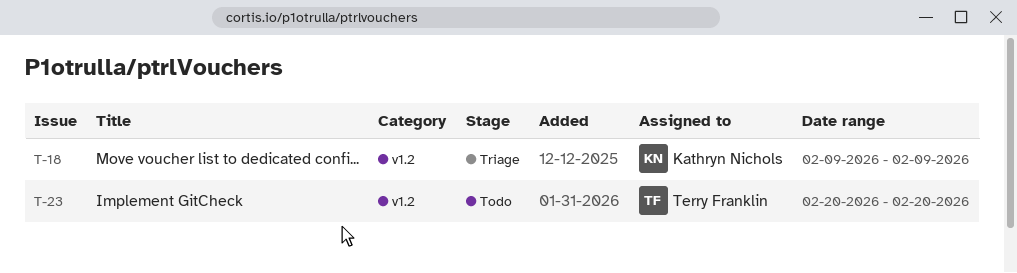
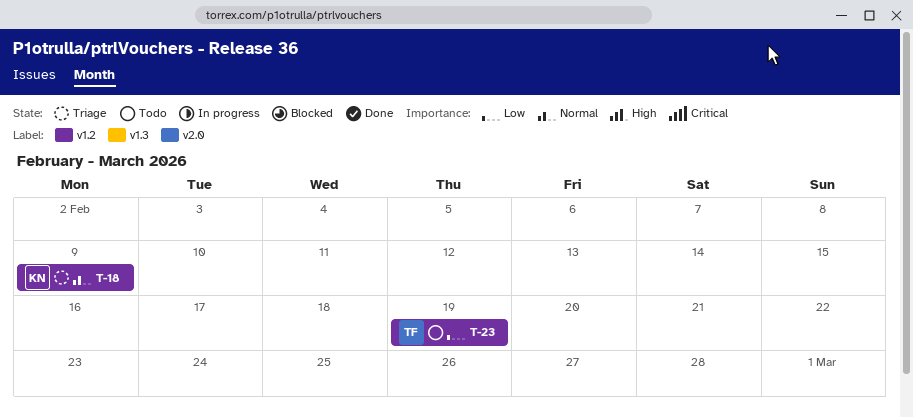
T-23, start: Feb 20 -> Feb 19
T-23, due: Feb 20 -> Feb 19

